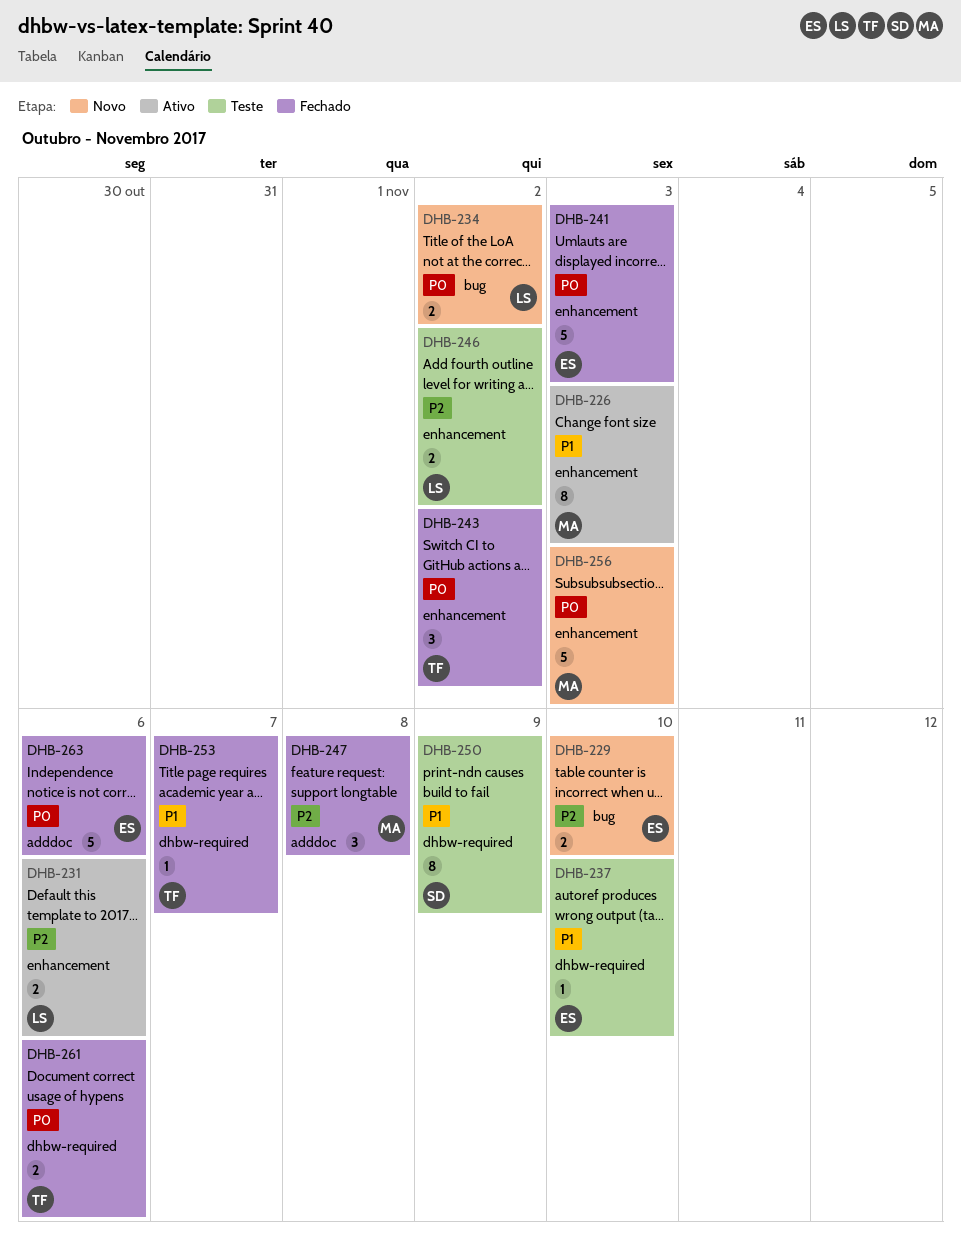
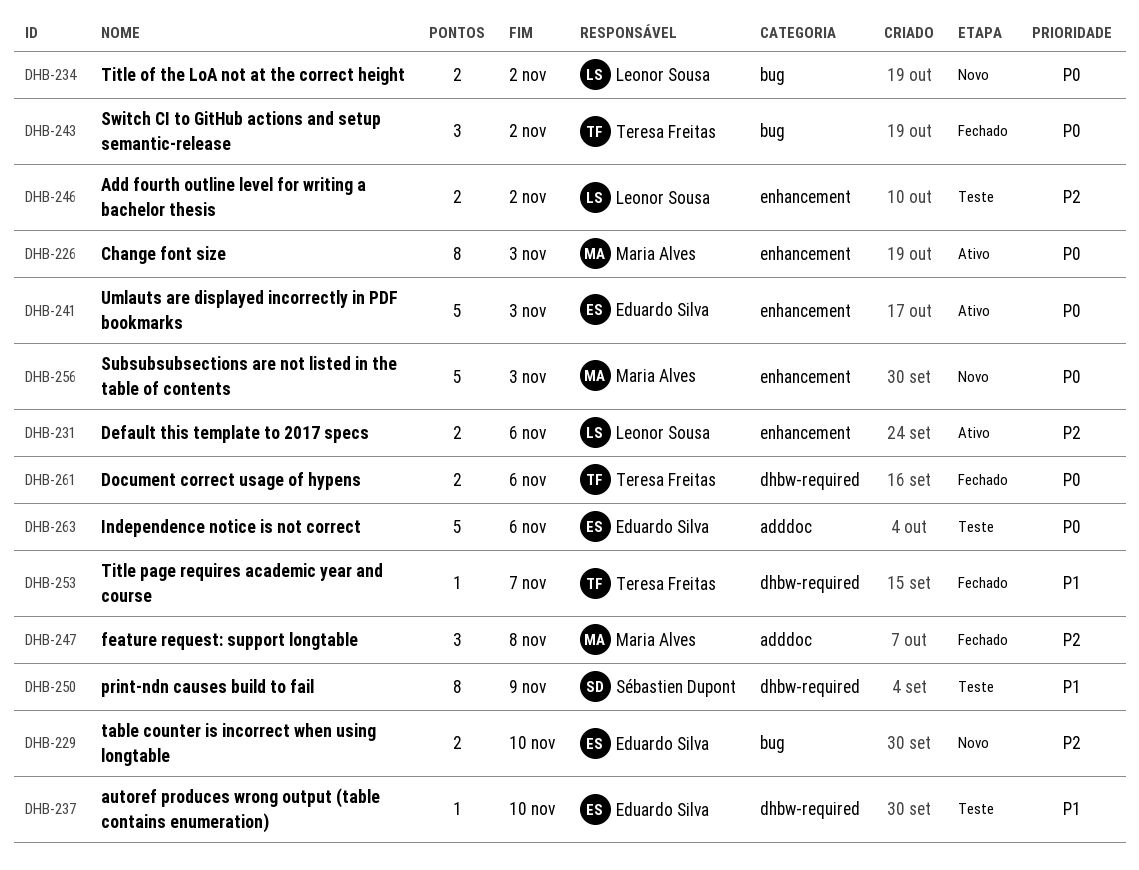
DHB-226, priority: P1 -> P0
DHB-241, status: Fechado -> Ativo
DHB-243, label: enhancement -> bug
DHB-263, status: Fechado -> Teste

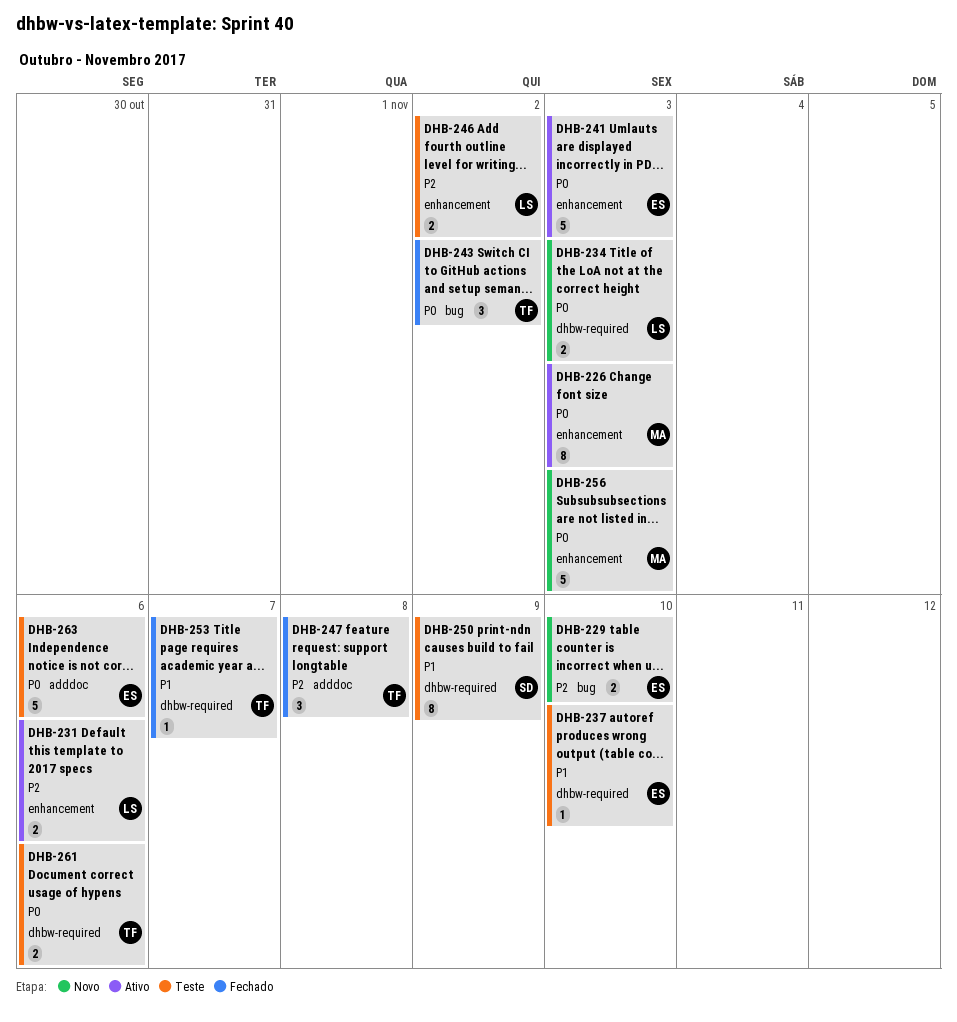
DHB-234, label: bug -> dhbw-required
DHB-234, due: Nov 2 -> Nov 3
DHB-247, owner: Maria Alves -> Teresa Freitas
DHB-261, status: Fechado -> Teste

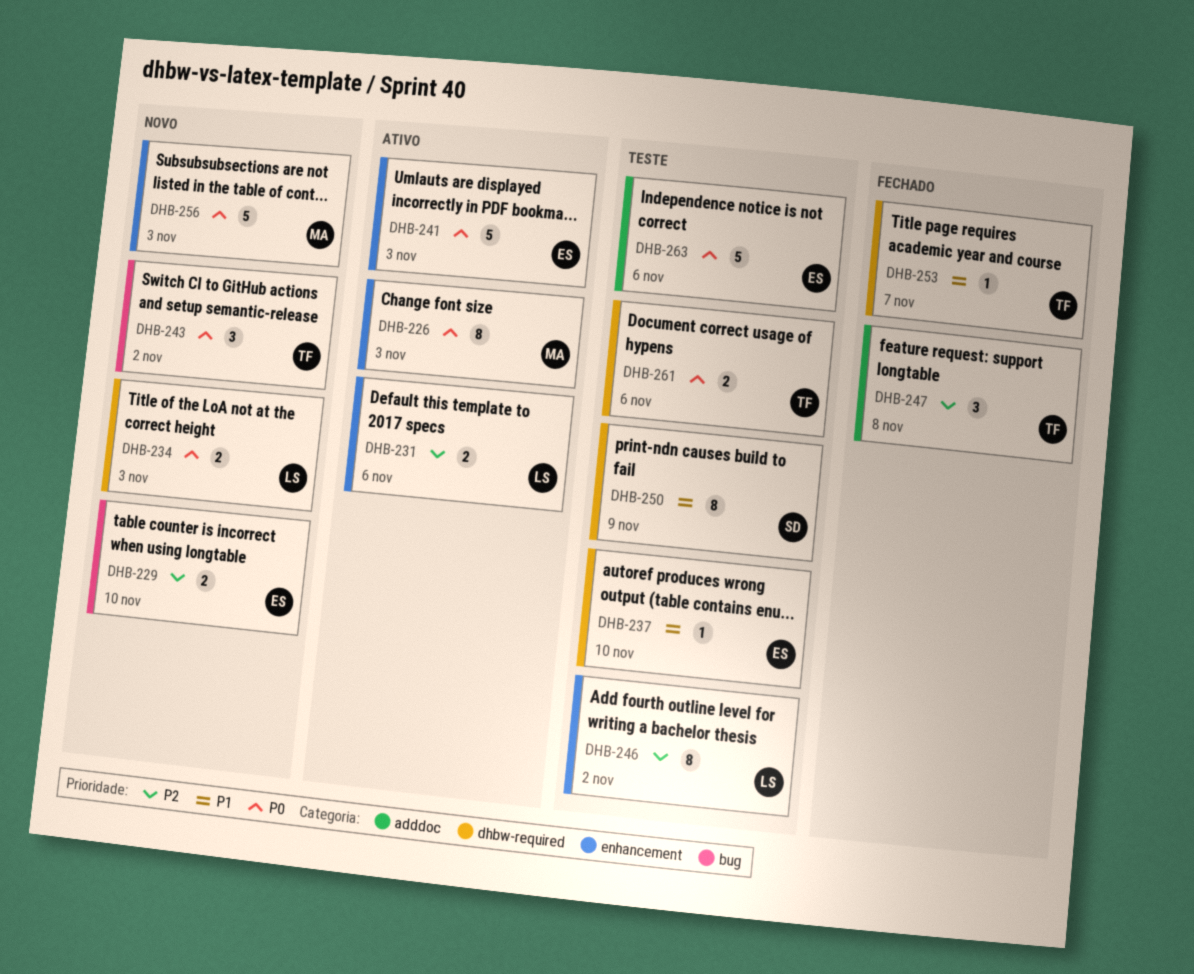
DHB-243, status: Fechado -> Novo
DHB-246, estimate: 2 -> 8

